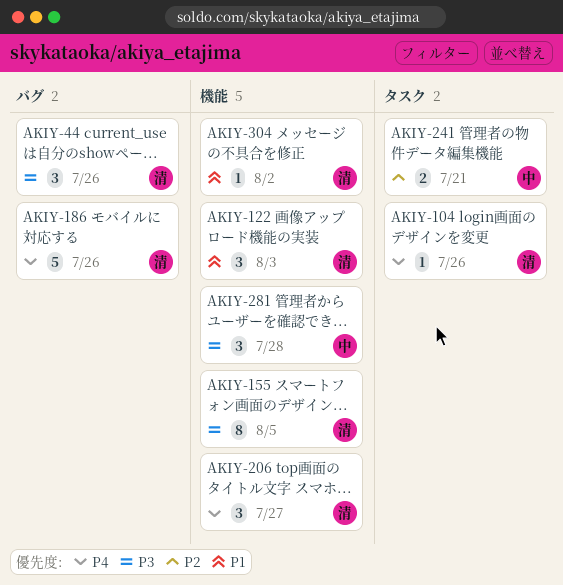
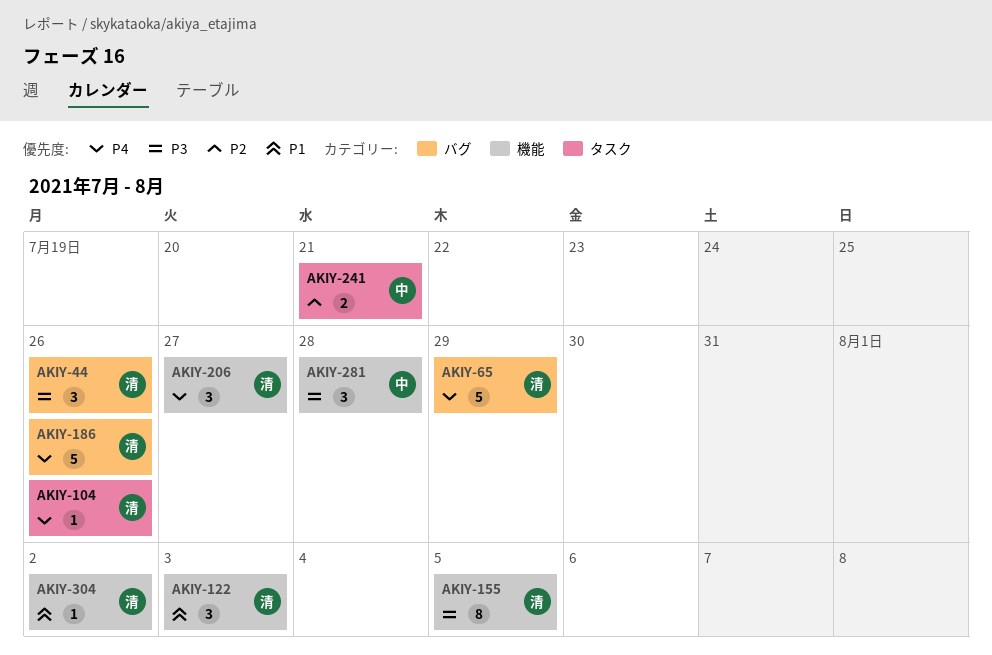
AKIY-65: none -> present

